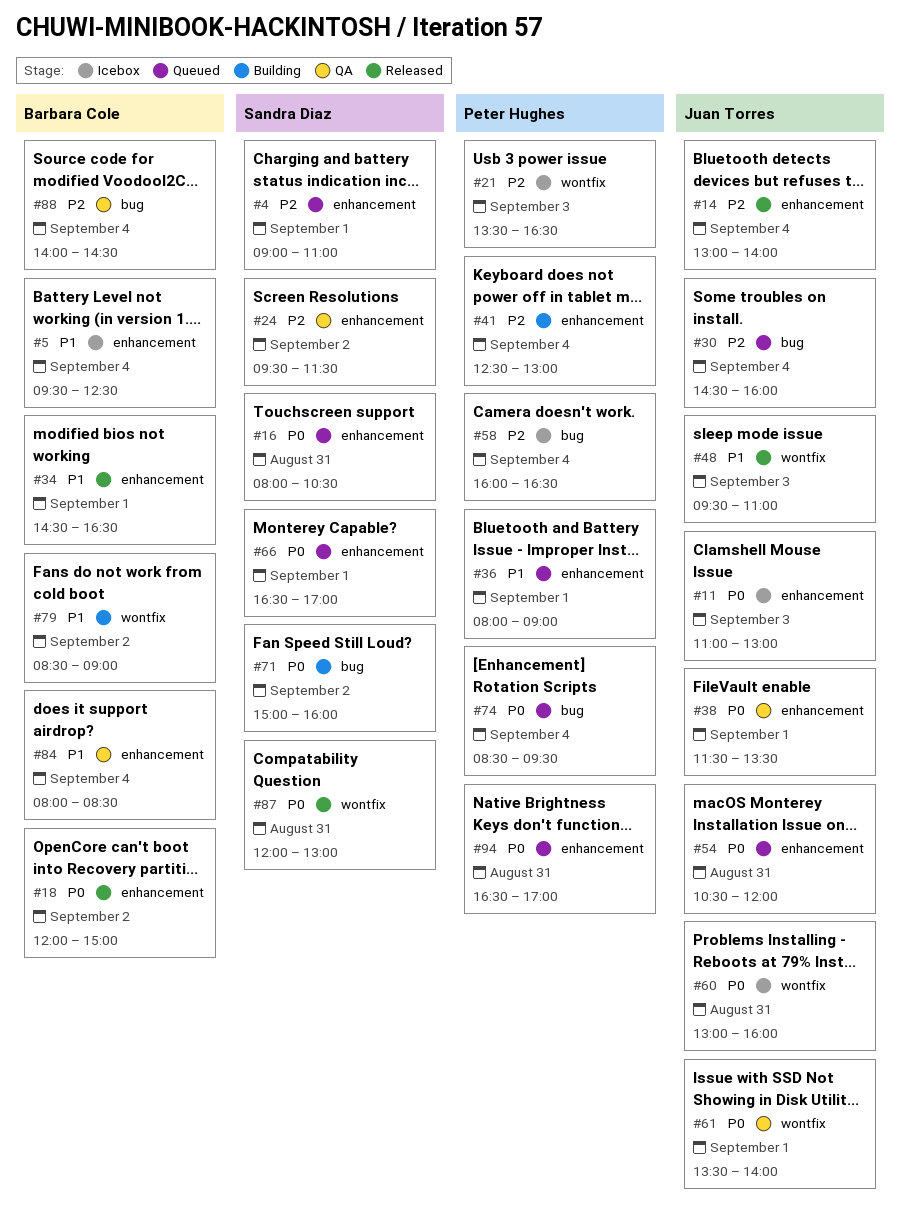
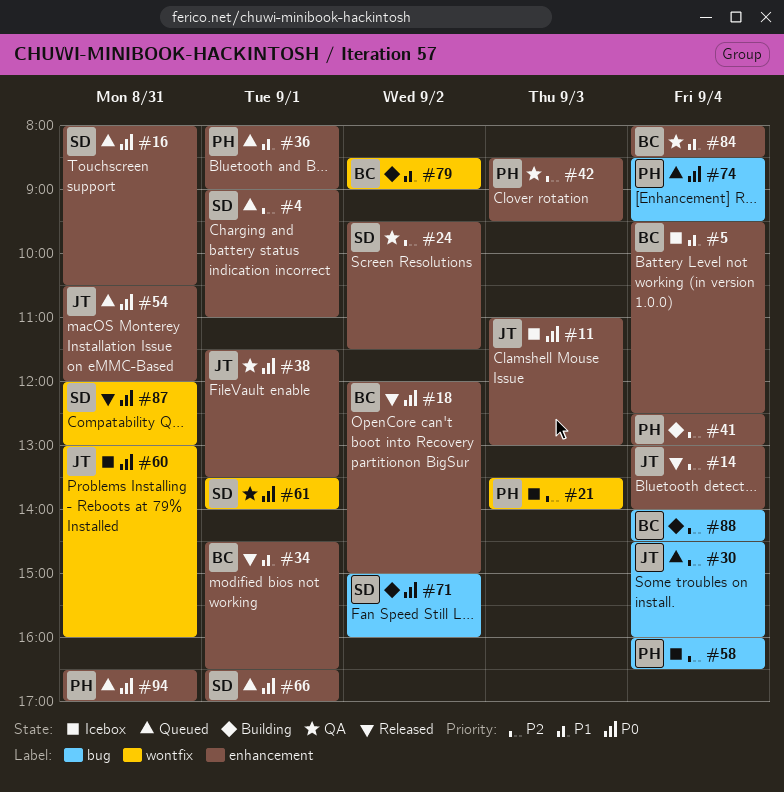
#21, ends: 16:30 -> 14:00
#42: none -> present
#48: present -> none
#61, owner: Juan Torres -> Sandra Diaz
#88, status: QA -> Building

